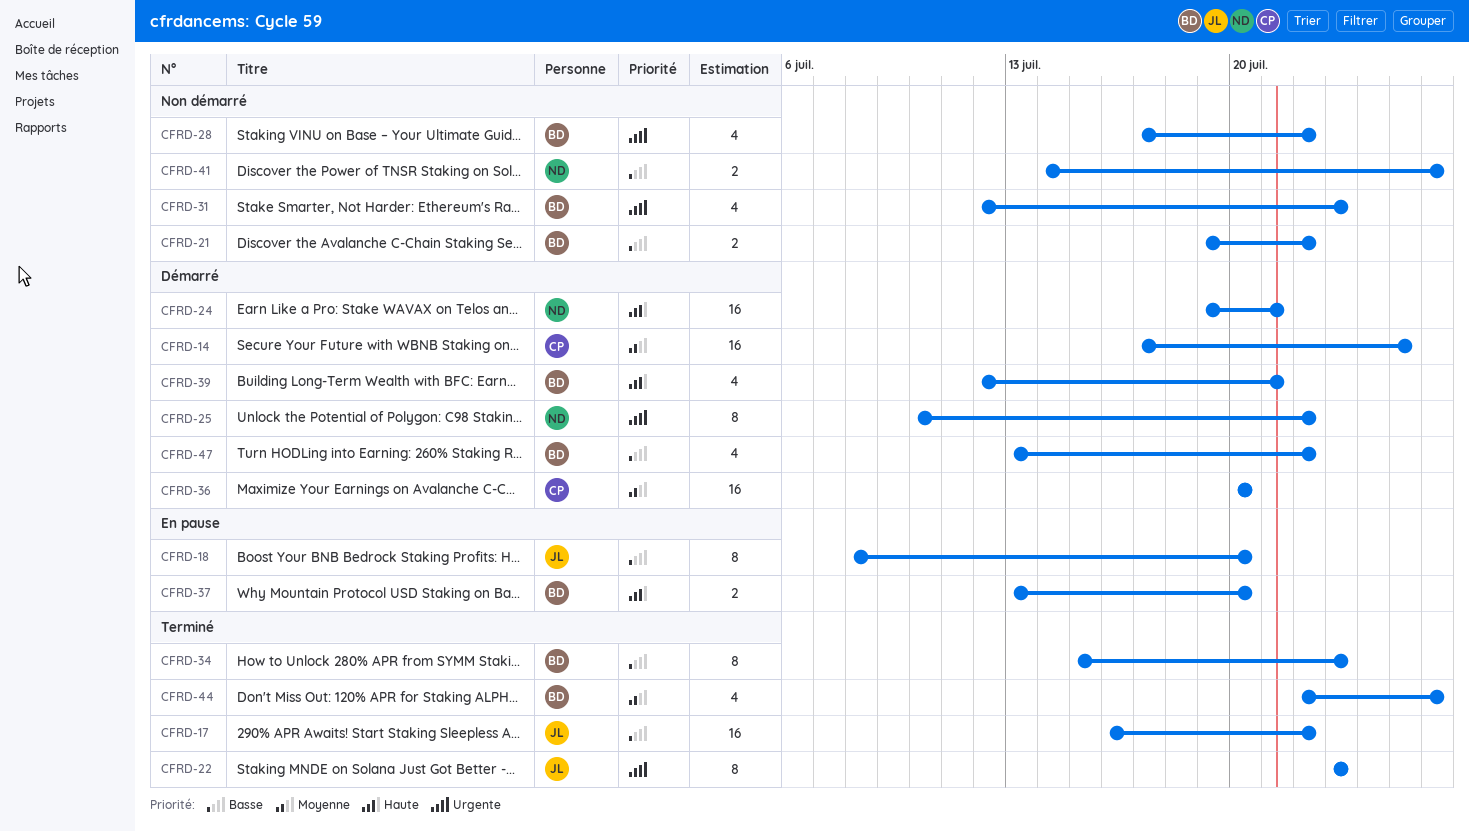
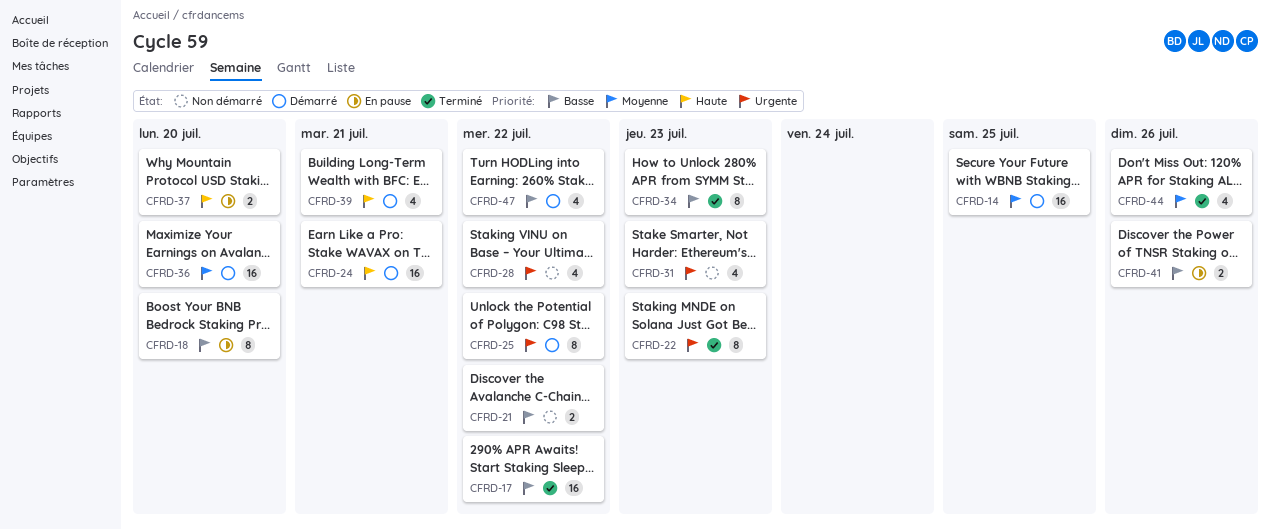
CFRD-41, status: Non démarré -> En pause

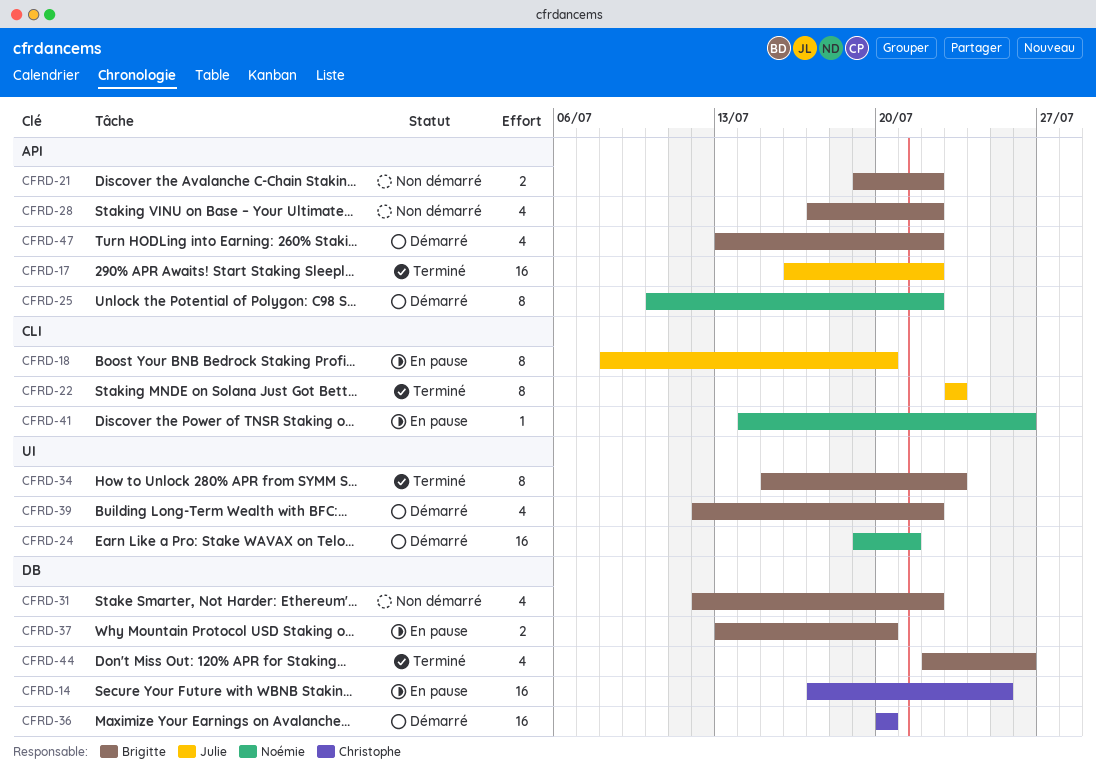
CFRD-14, status: Démarré -> En pause
CFRD-31, due: Jul 23 -> Jul 22
CFRD-39, due: Jul 21 -> Jul 22
CFRD-41, estimate: 2 -> 1

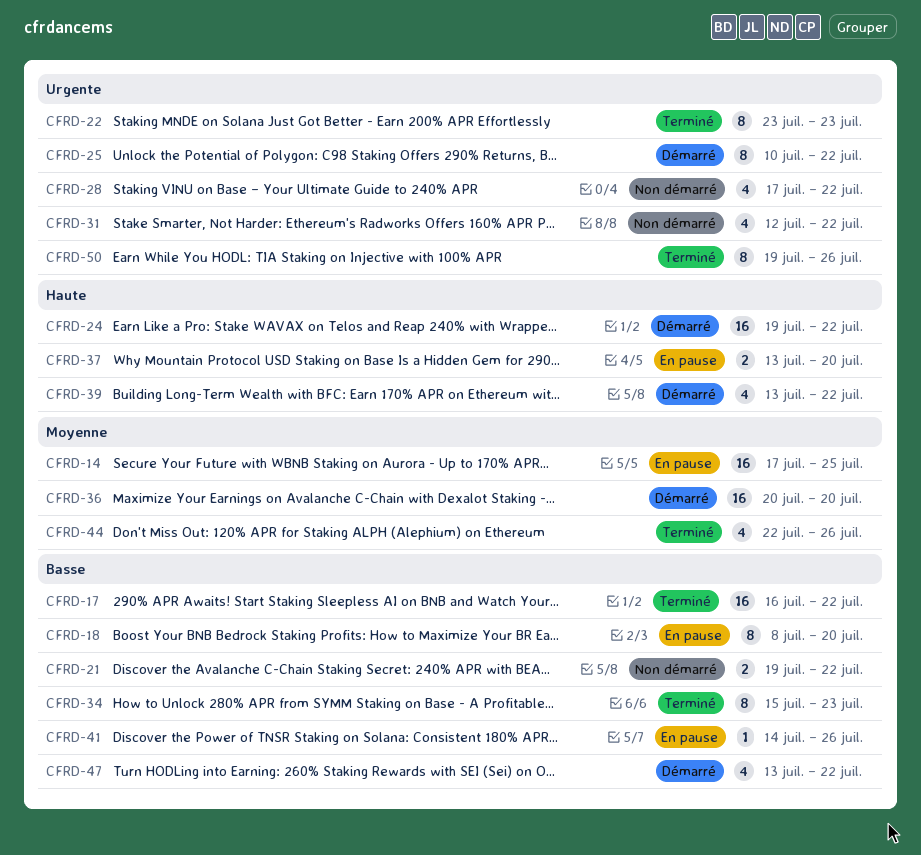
CFRD-24, due: Jul 21 -> Jul 22
CFRD-39, start: Jul 12 -> Jul 13
CFRD-50: none -> present

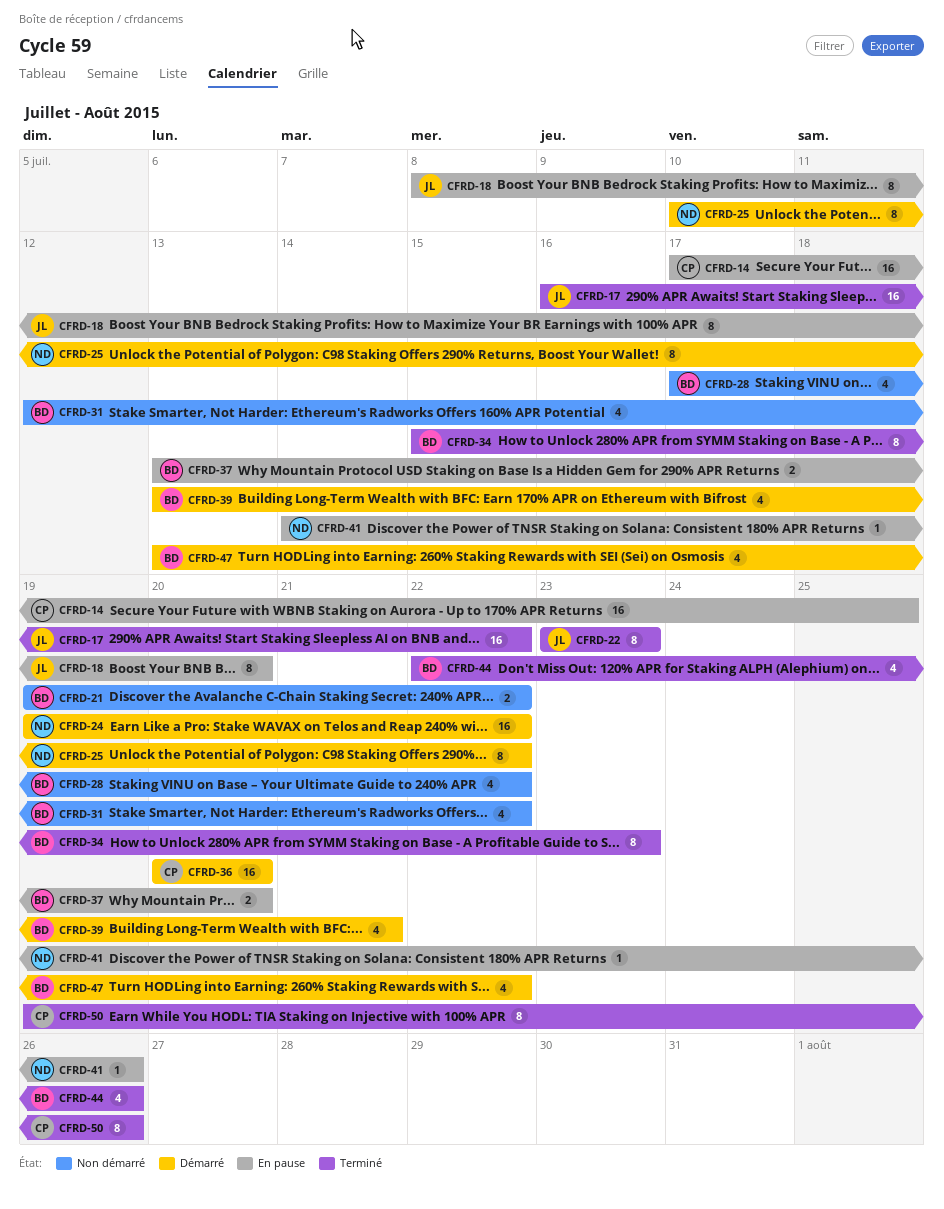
CFRD-39, due: Jul 22 -> Jul 21

